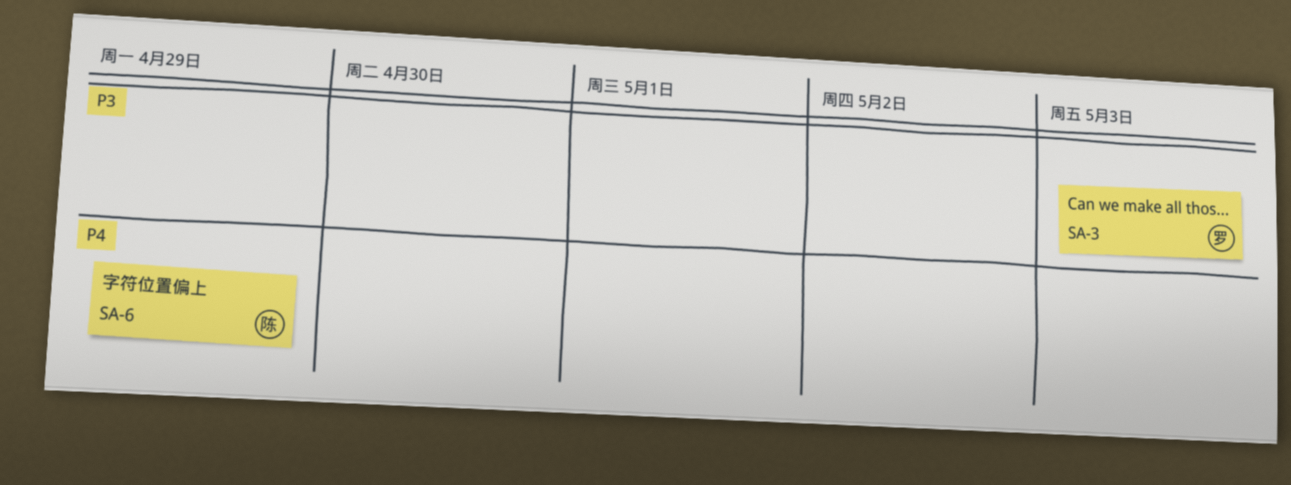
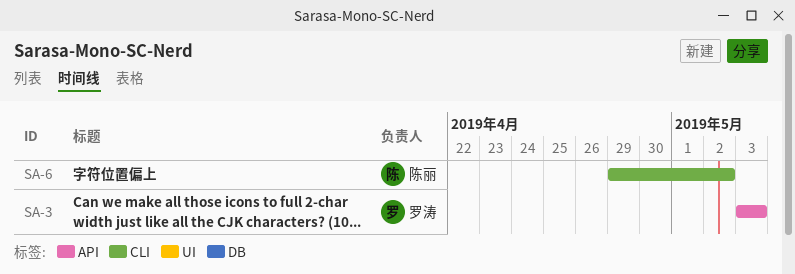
SA-6, due: Apr 29 -> May 2

